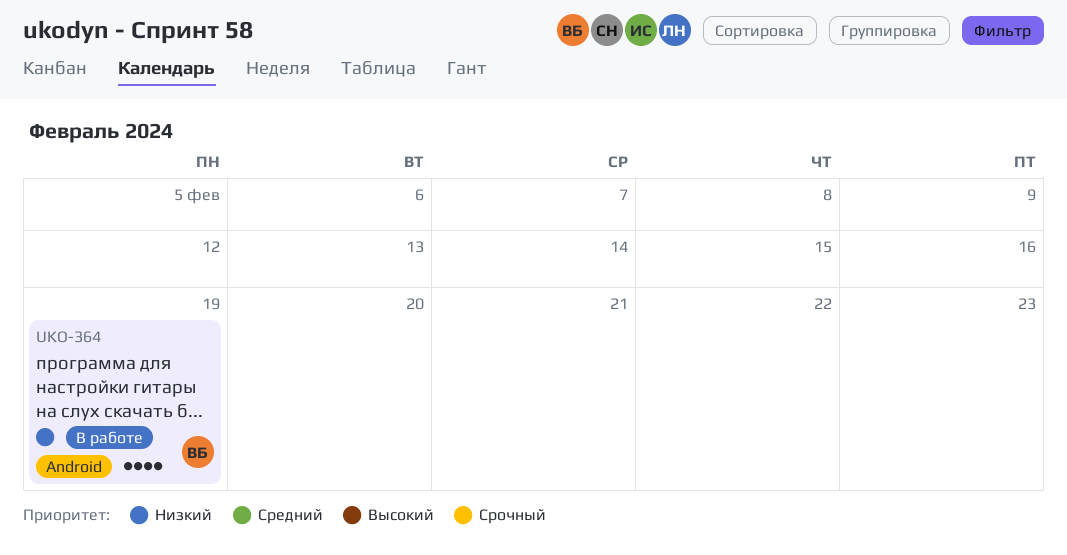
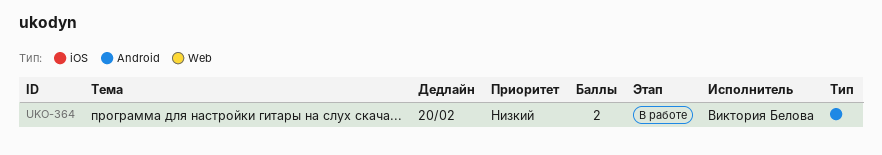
UKO-364, estimate: 4 -> 2
UKO-364, due: Feb 19 -> Feb 20

